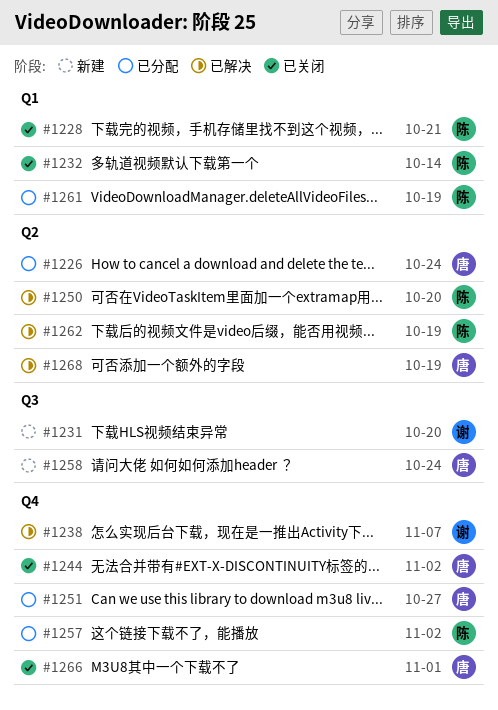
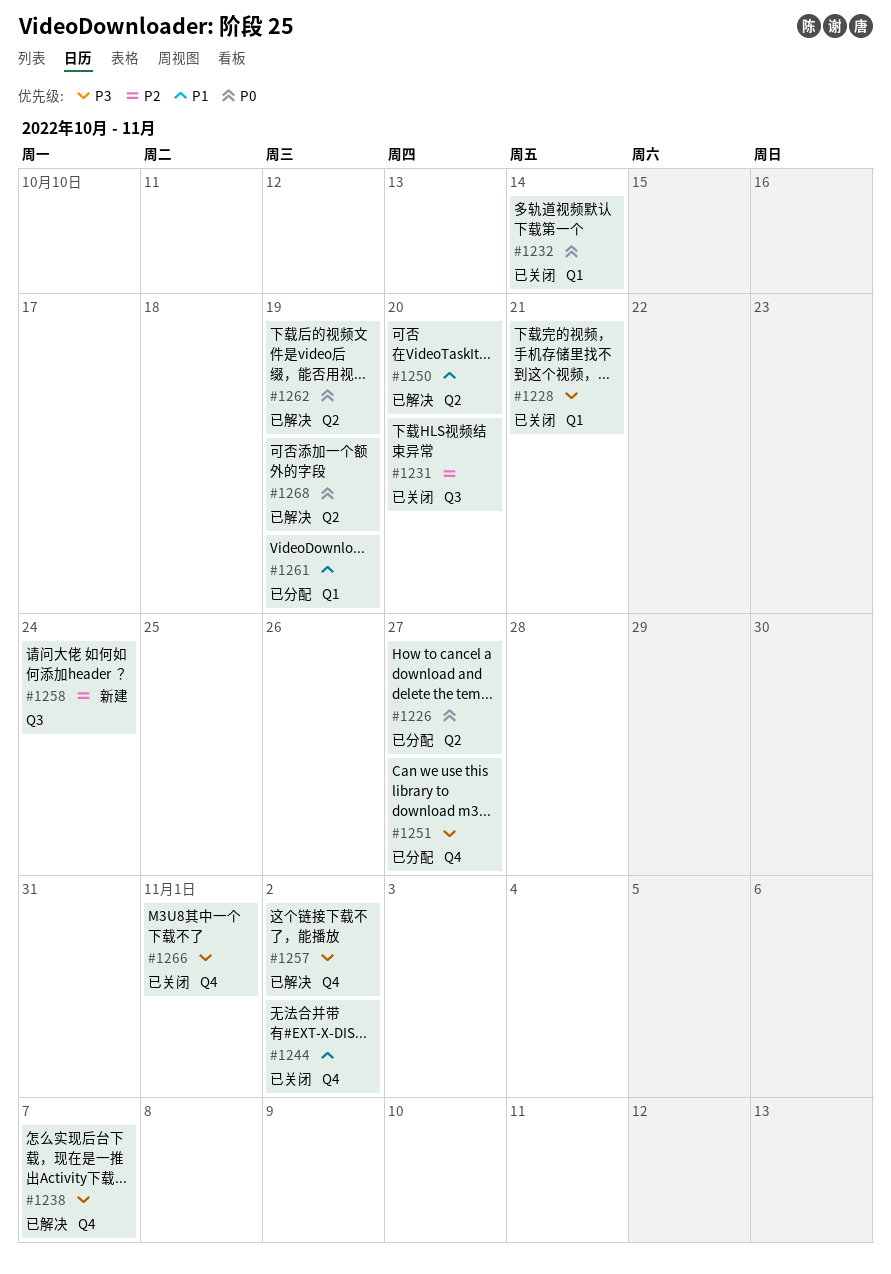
#1226, due: Oct 24 -> Oct 27
#1231, status: 新建 -> 已关闭
#1257, status: 已分配 -> 已解决

